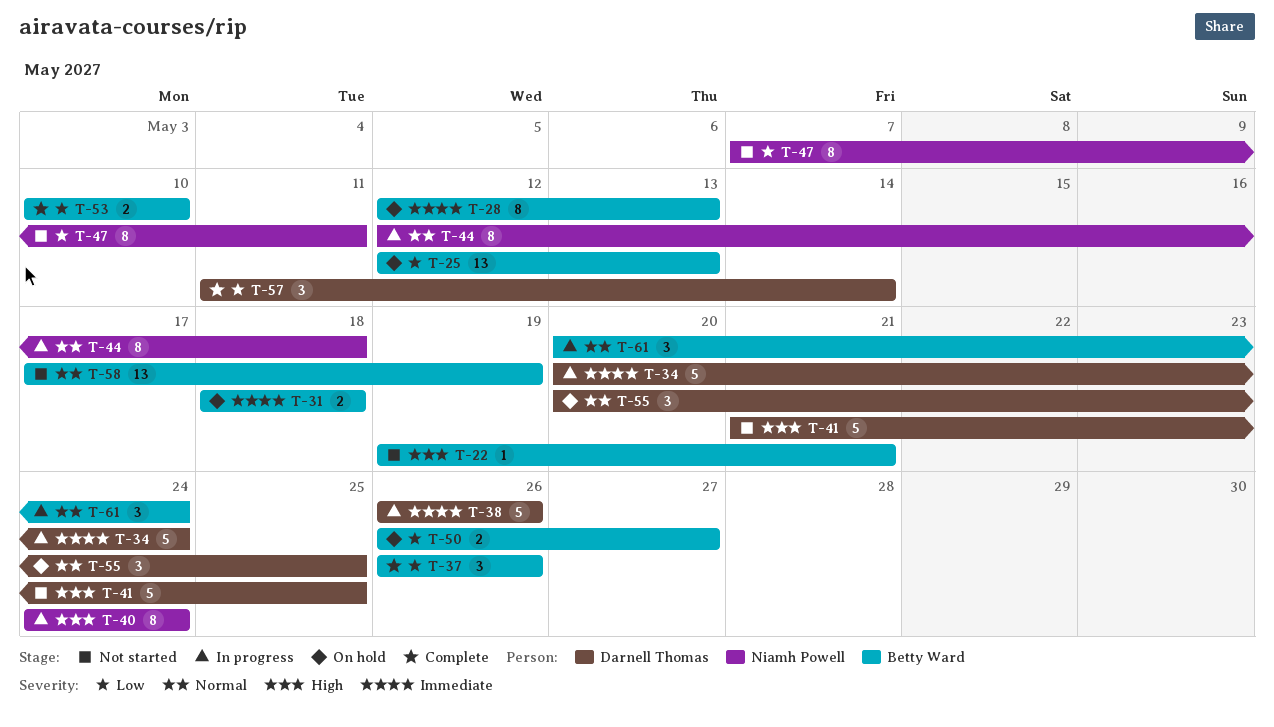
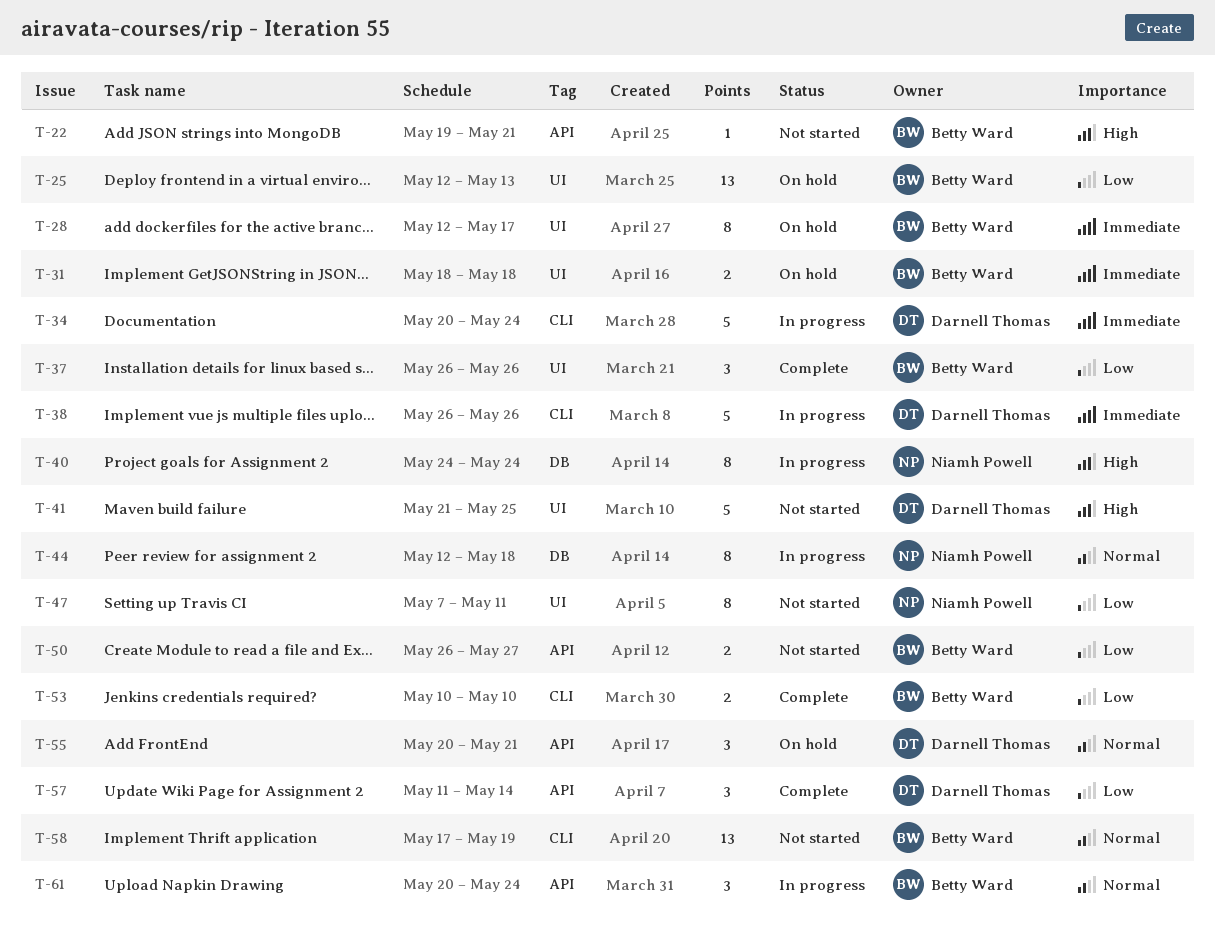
T-28, due: May 13 -> May 17
T-50, status: On hold -> Not started
T-55, due: May 25 -> May 21

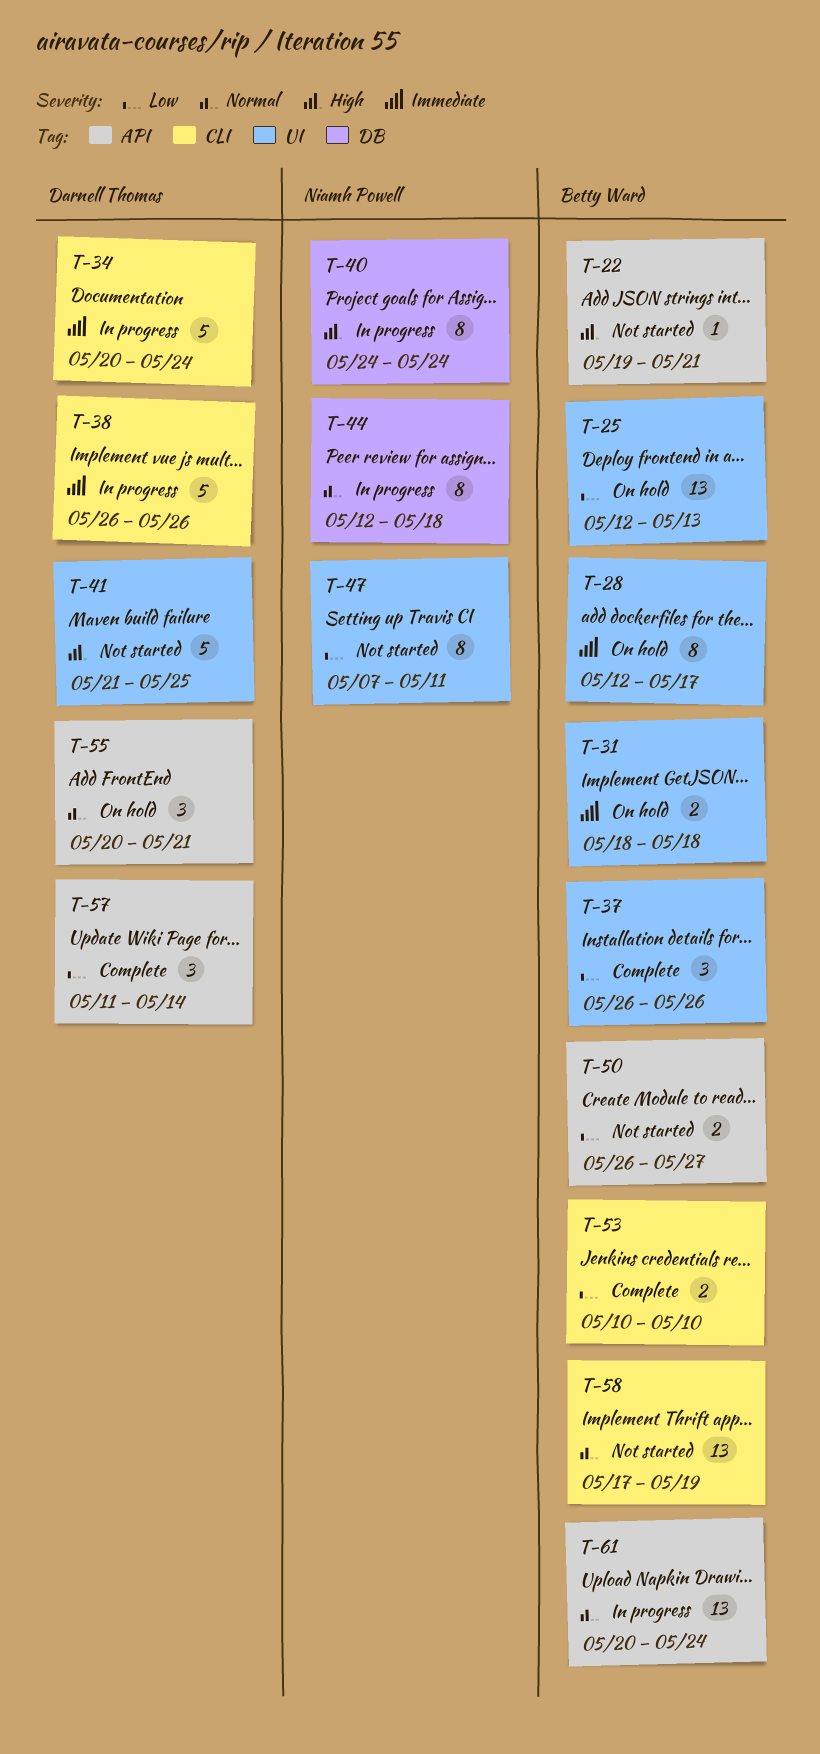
T-61, estimate: 3 -> 13

